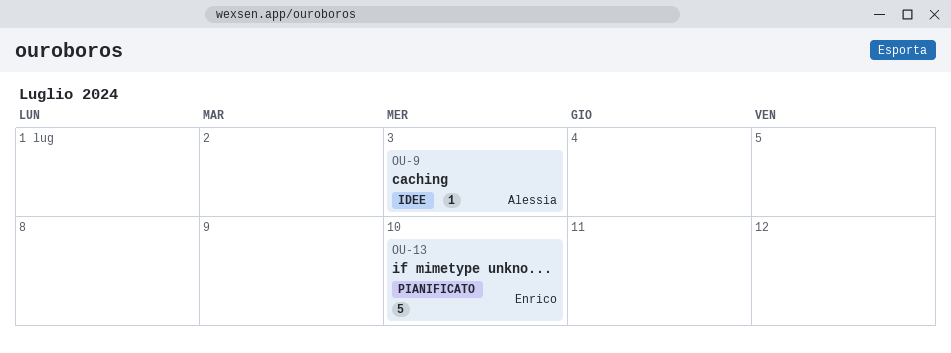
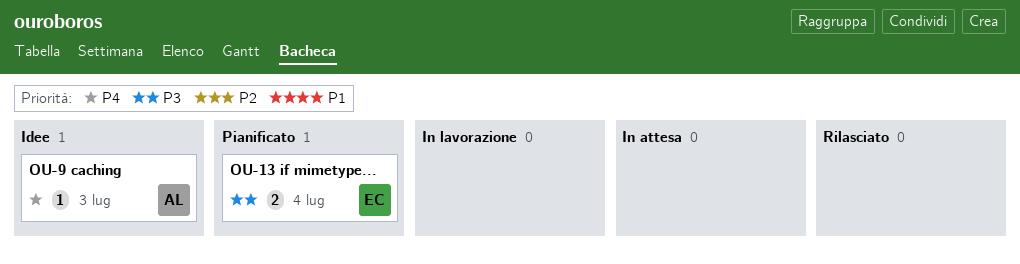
OU-13, estimate: 5 -> 2
OU-13, due: Jul 10 -> Jul 4

